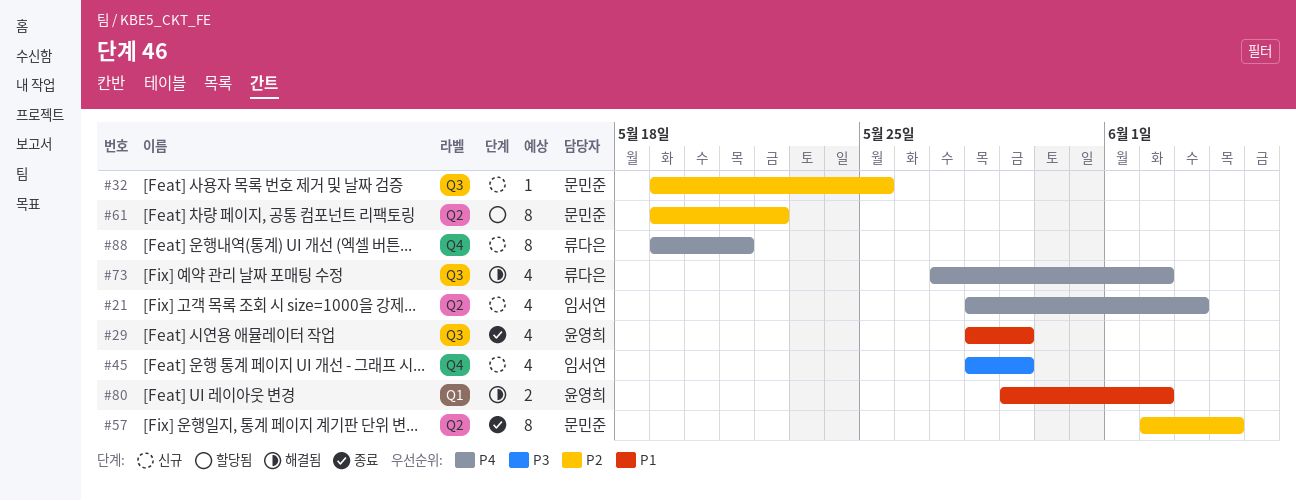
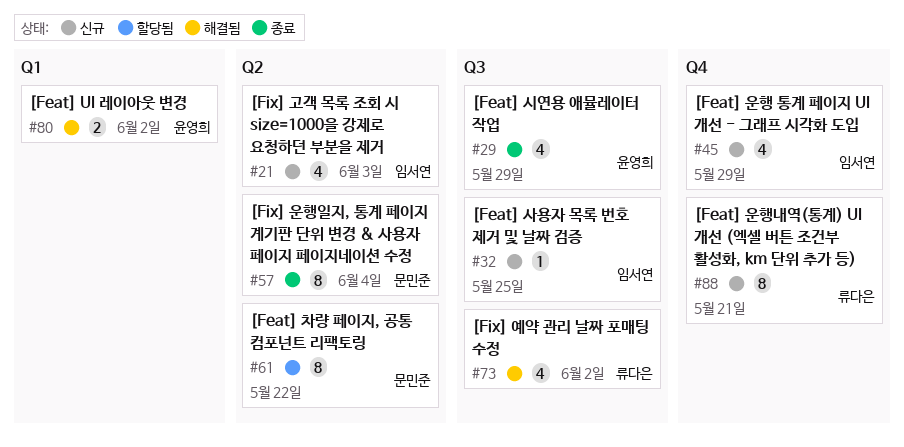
#32, owner: 문민준 -> 임서연

